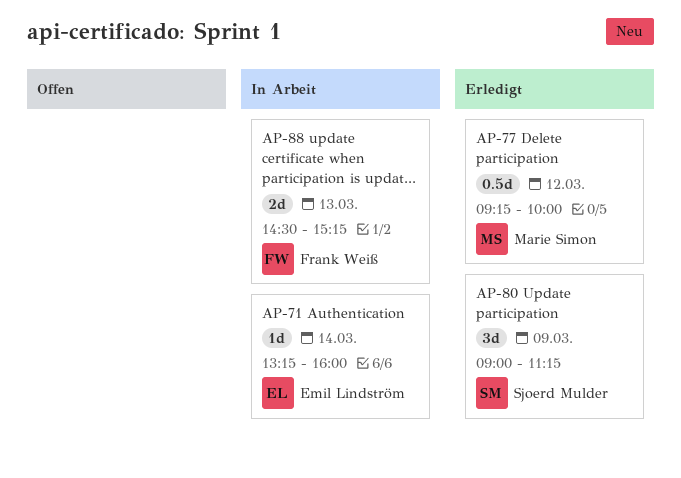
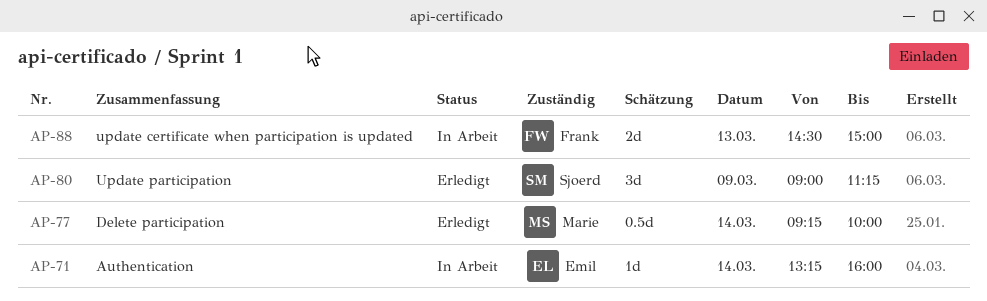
AP-77, day: Mar 12 -> Mar 14
AP-88, ends: 15:15 -> 15:00

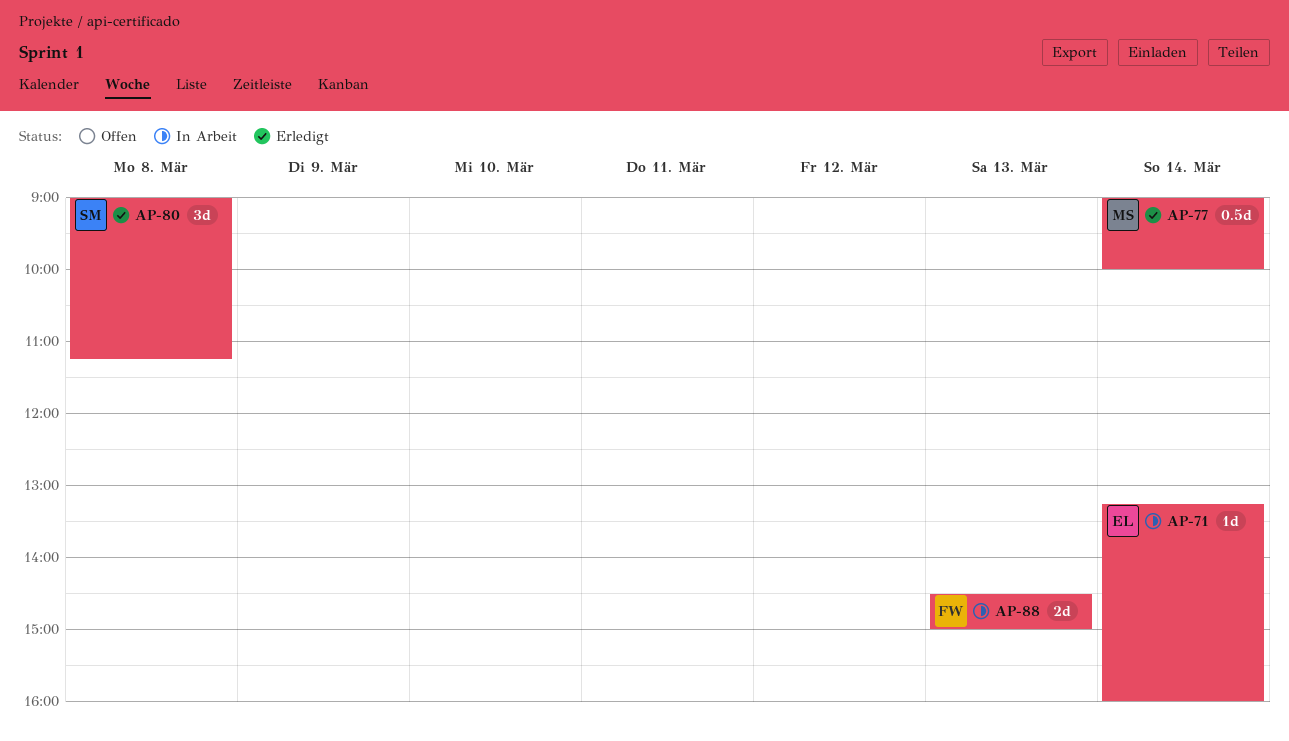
AP-77, begins: 09:15 -> 09:00
AP-80, day: Mar 9 -> Mar 8

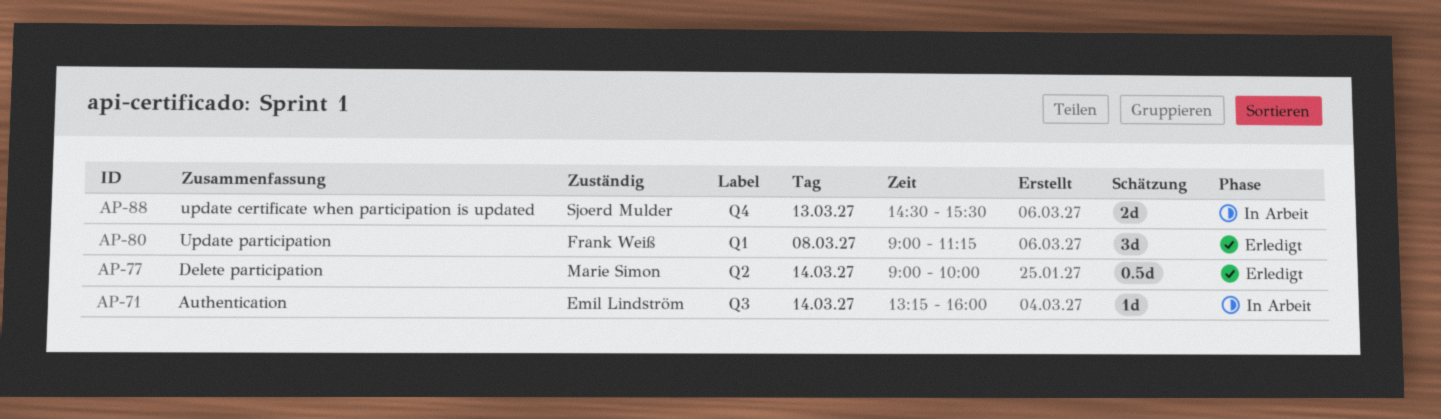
AP-80, owner: Sjoerd Mulder -> Frank Weiß
AP-88, owner: Frank Weiß -> Sjoerd Mulder
AP-88, ends: 15:00 -> 15:30

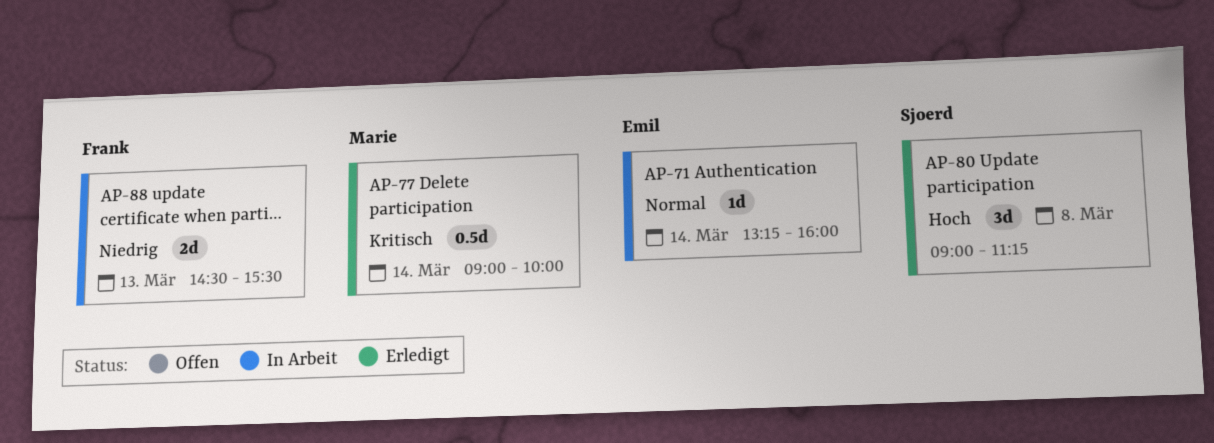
AP-80, owner: Frank Weiß -> Sjoerd Mulder
AP-88, owner: Sjoerd Mulder -> Frank Weiß

